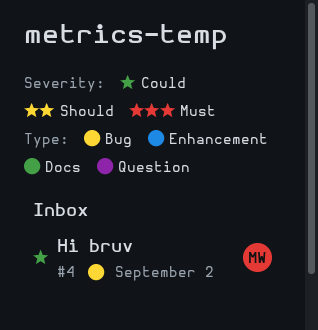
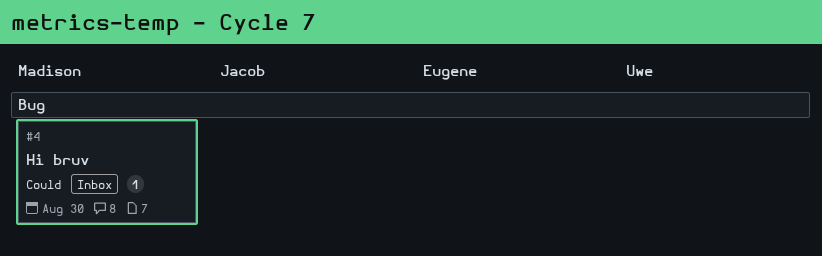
#4, due: Sep 2 -> Aug 30

